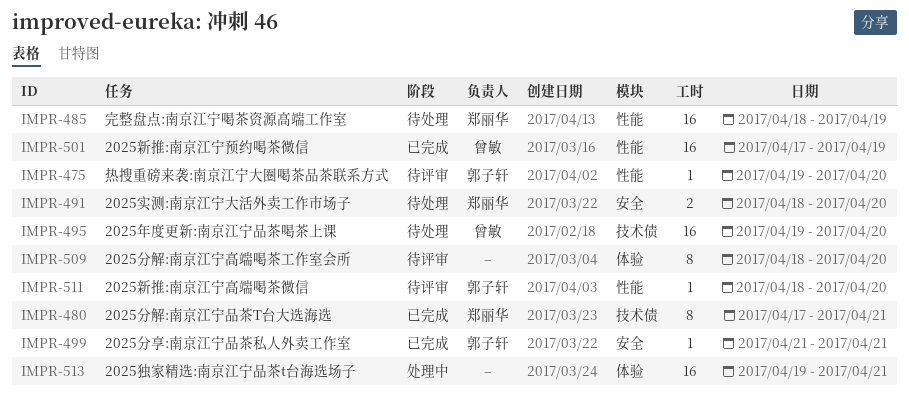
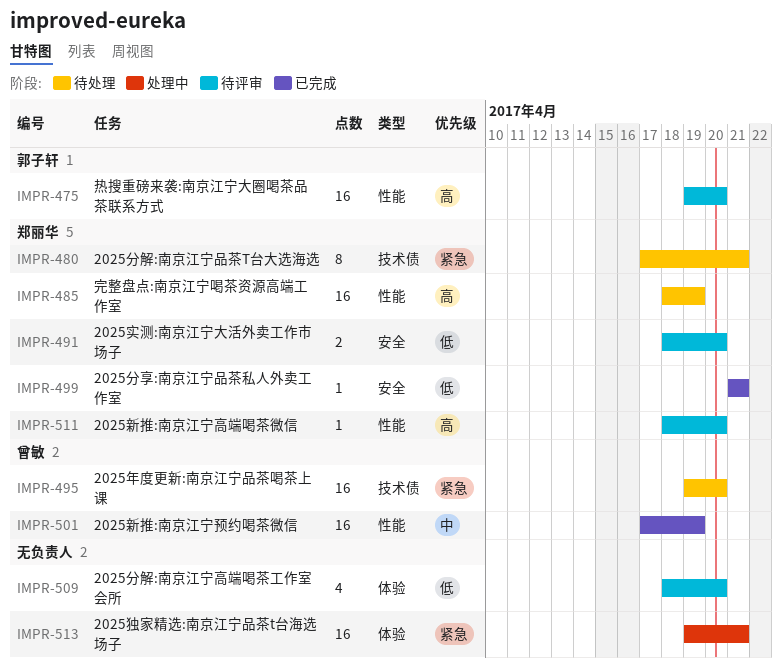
IMPR-475, estimate: 1 -> 16
IMPR-480, status: 已完成 -> 待处理
IMPR-491, status: 待处理 -> 待评审
IMPR-499, owner: 郭子轩 -> 郑丽华
IMPR-509, estimate: 8 -> 4
IMPR-511, owner: 郭子轩 -> 郑丽华

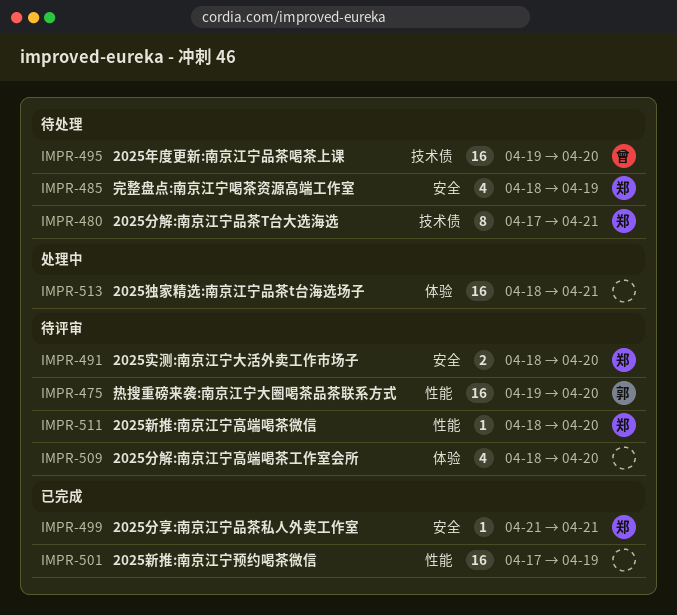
IMPR-485, label: 性能 -> 安全
IMPR-485, estimate: 16 -> 4
IMPR-501, owner: 曾敏 -> none
IMPR-513, start: Apr 19 -> Apr 18

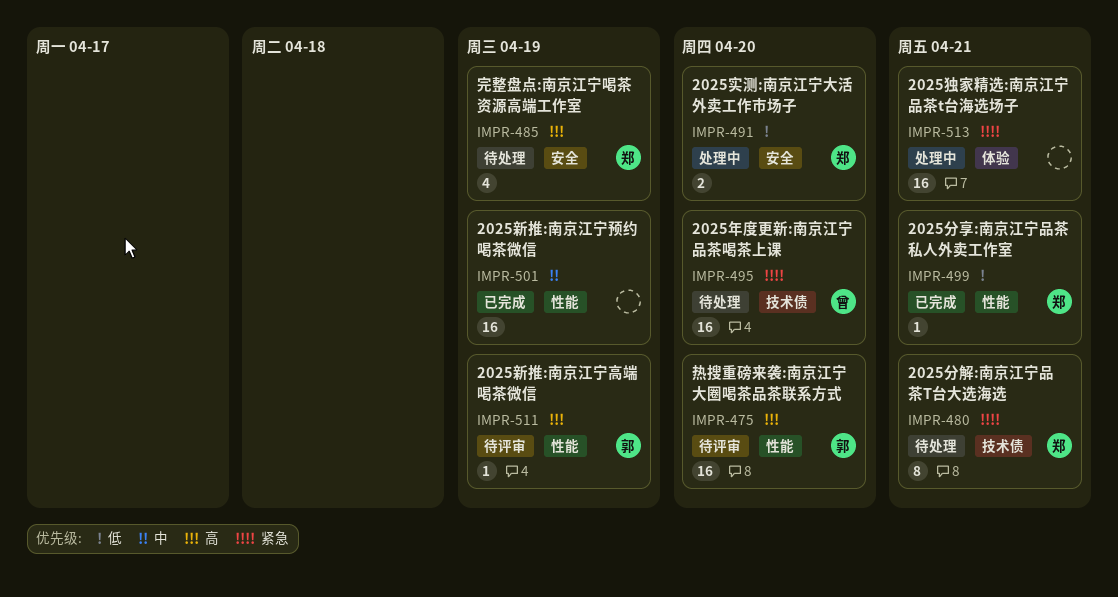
IMPR-491, status: 待评审 -> 处理中
IMPR-499, label: 安全 -> 性能
IMPR-509: present -> none
IMPR-511, owner: 郑 -> 郭
IMPR-511, due: Apr 20 -> Apr 19

